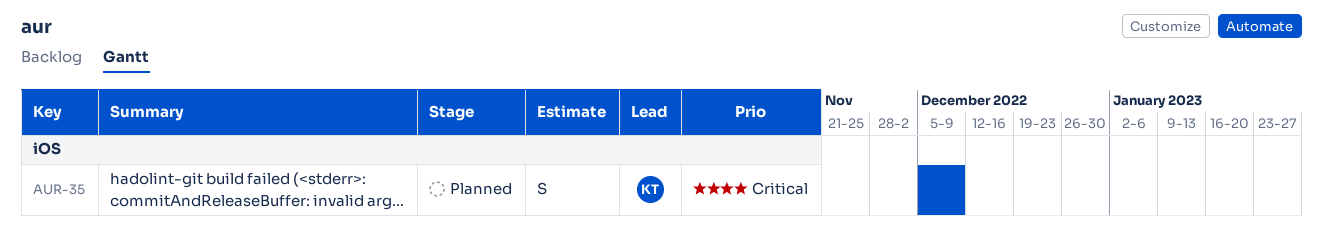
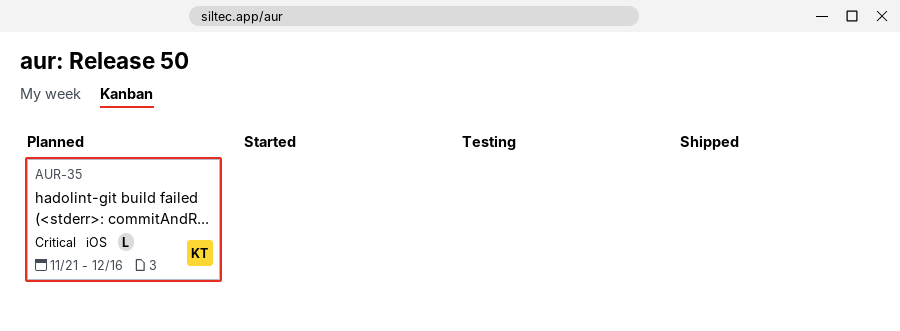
AUR-35, estimate: S -> L
AUR-35, start: Dec 5 -> Nov 21
AUR-35, due: Dec 9 -> Dec 16

